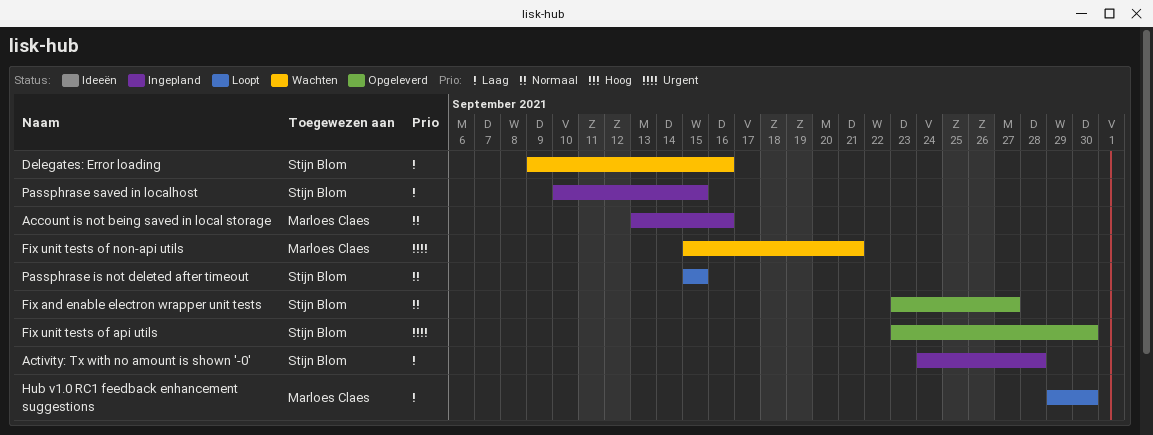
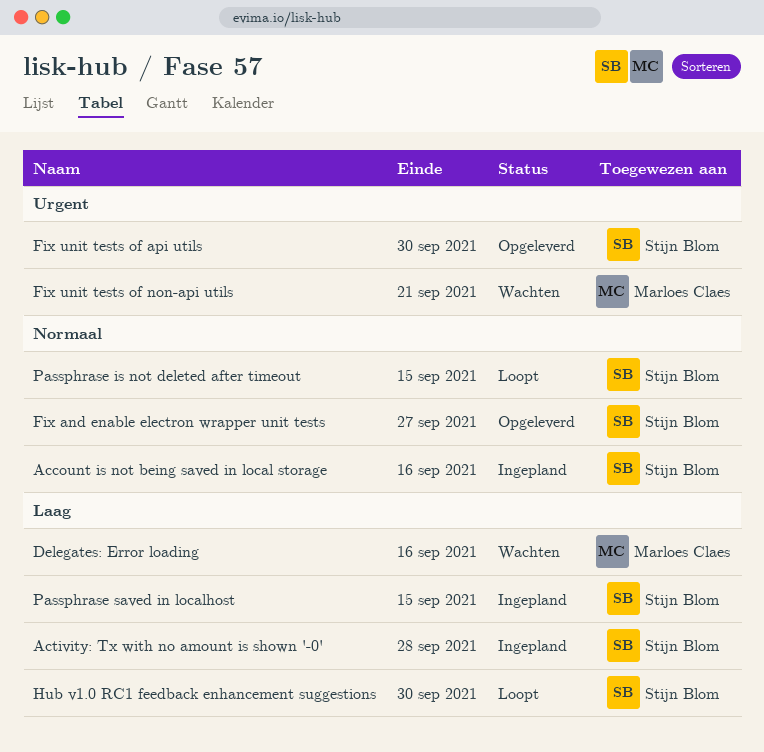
Account is not being saved in local storage, owner: Marloes Claes -> Stijn Blom
Delegates: Error loading, owner: Stijn Blom -> Marloes Claes
Hub v1.0 RC1 feedback enhancement suggestions, owner: Marloes Claes -> Stijn Blom

